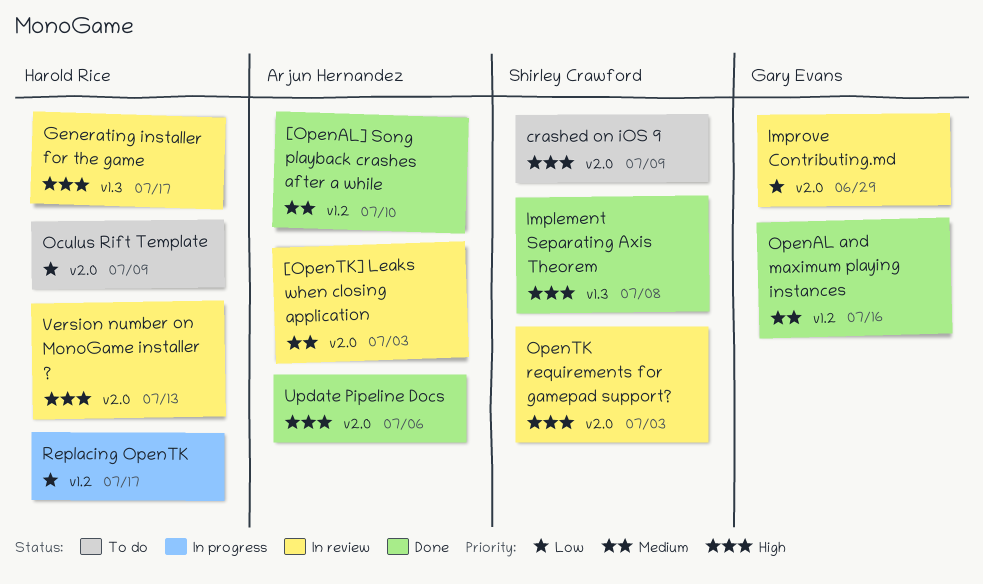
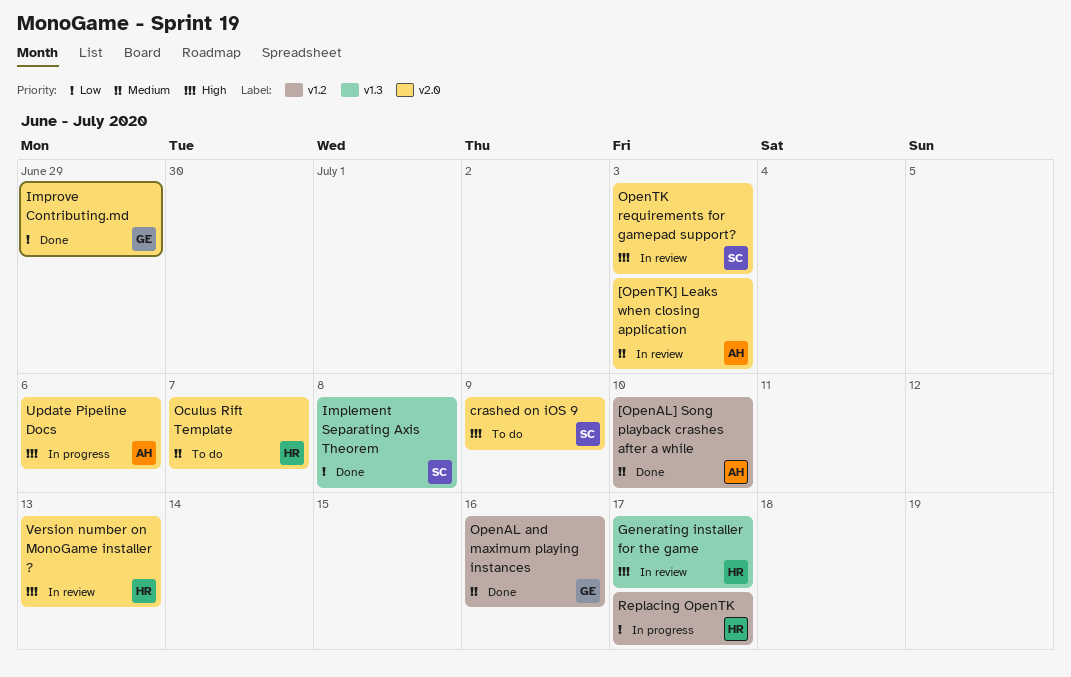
Implement Separating Axis Theorem, priority: High -> Low
Improve Contributing.md, status: In review -> Done
Oculus Rift Template, priority: Low -> Medium
Oculus Rift Template, due: Jul 9 -> Jul 7
Update Pipeline Docs, status: Done -> In progress

